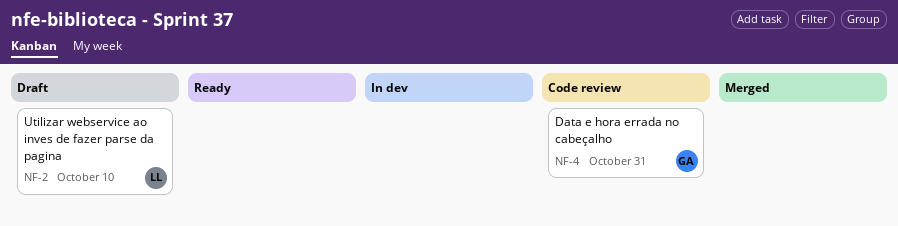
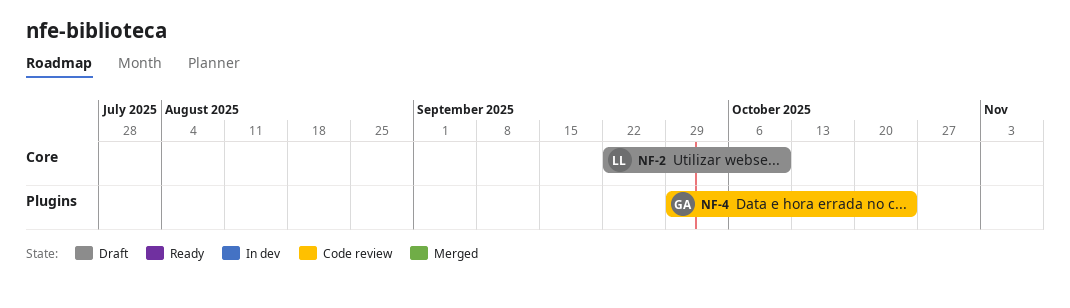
NF-4, due: Oct 31 -> Oct 24

